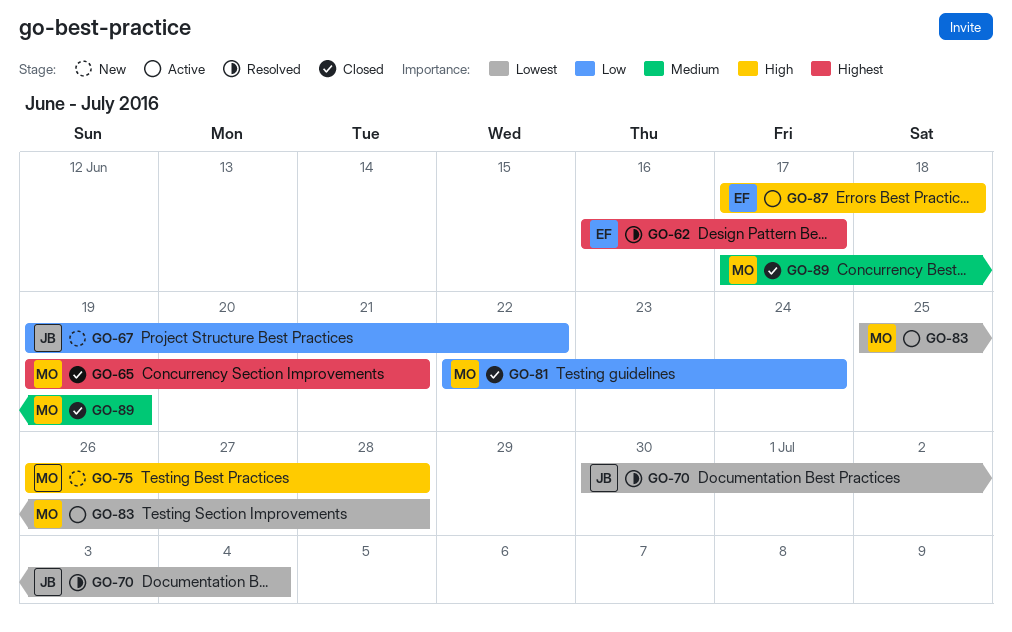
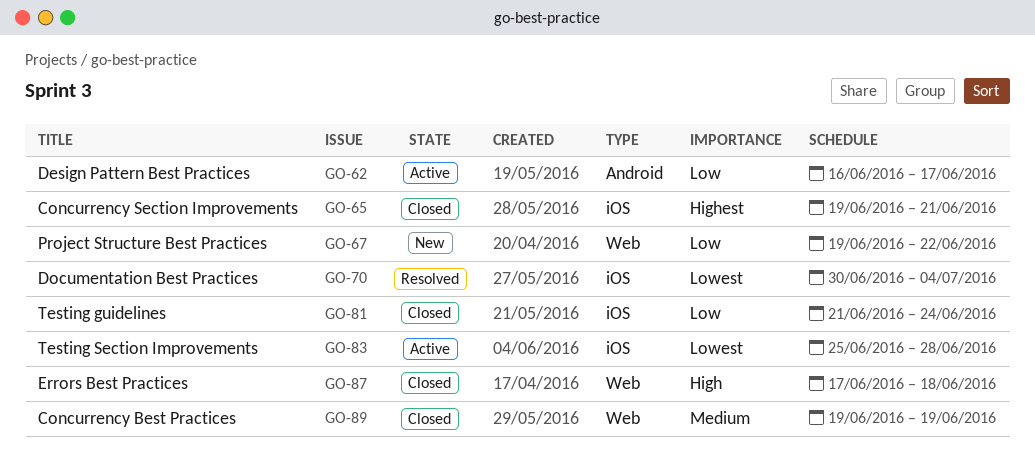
GO-62, status: Resolved -> Active
GO-62, priority: Highest -> Low
GO-75: present -> none
GO-81, start: Jun 22 -> Jun 21
GO-87, status: Active -> Closed
GO-89, start: Jun 17 -> Jun 19

